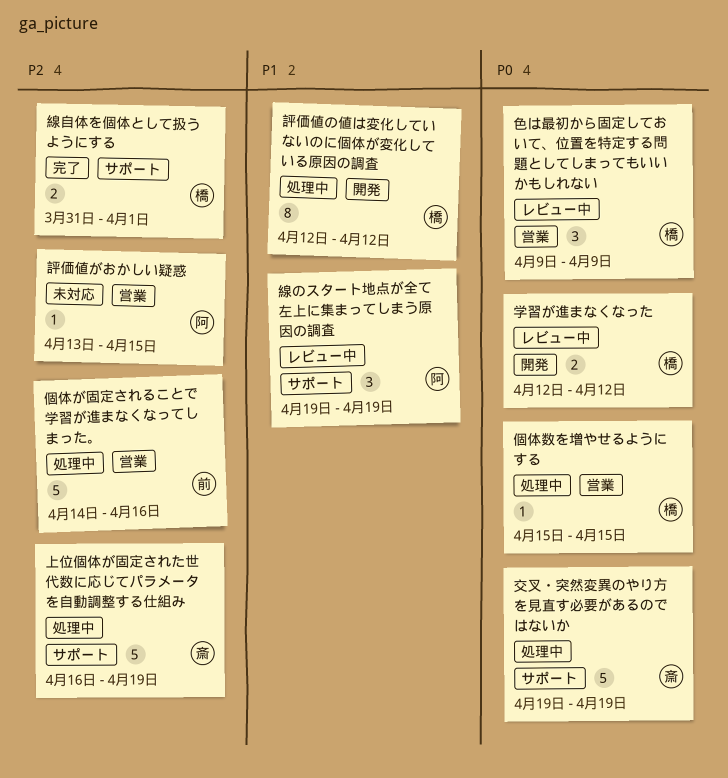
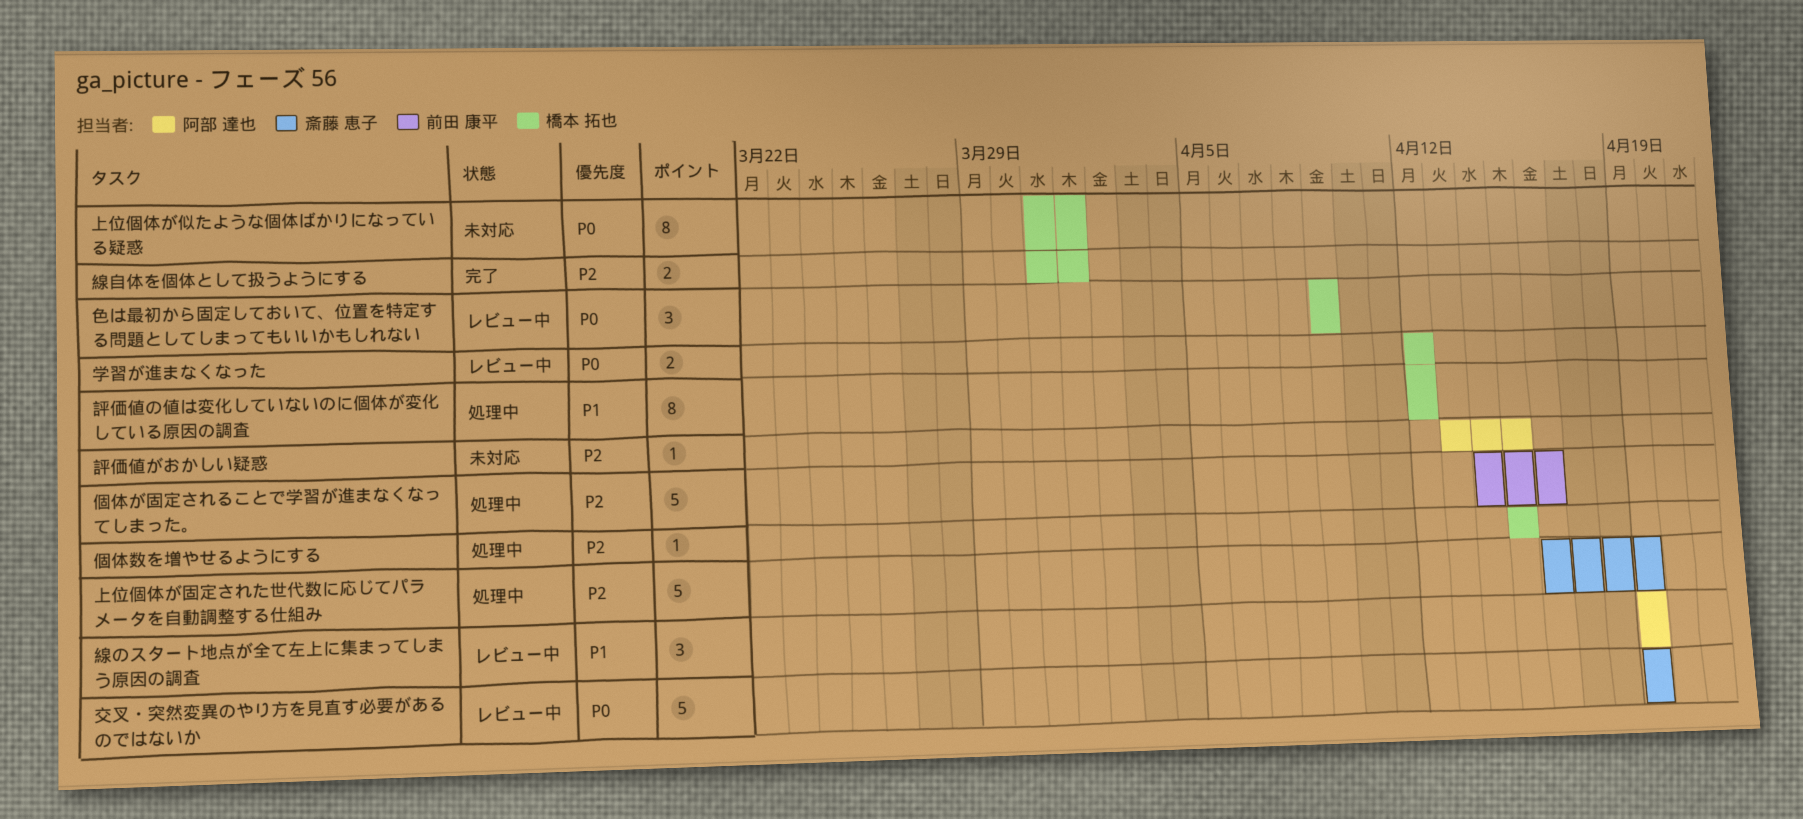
上位個体が似たような個体ばかりになっている疑惑: none -> present
交叉・突然変異のやり方を見直す必要があるのではないか, status: 処理中 -> レビュー中
個体数を増やせるようにする, priority: P0 -> P2

